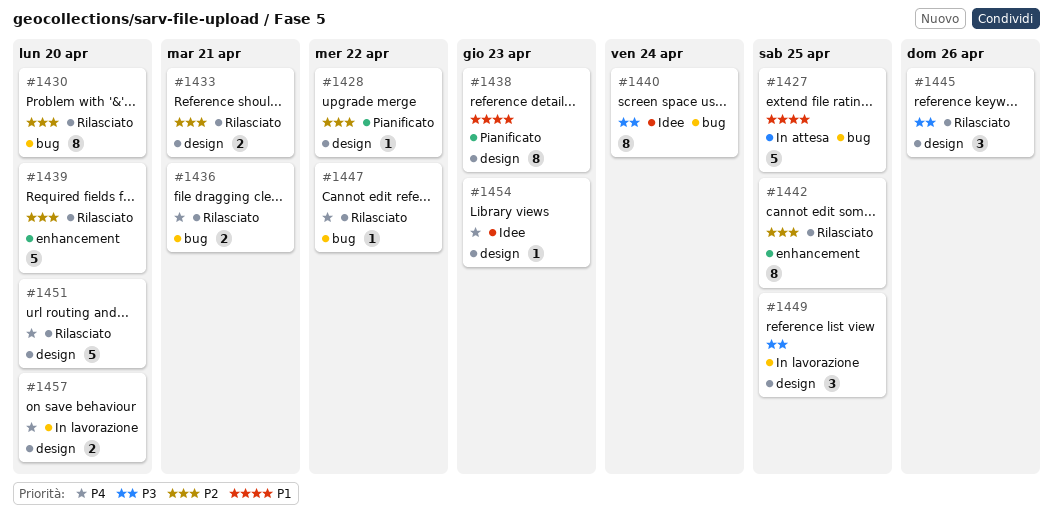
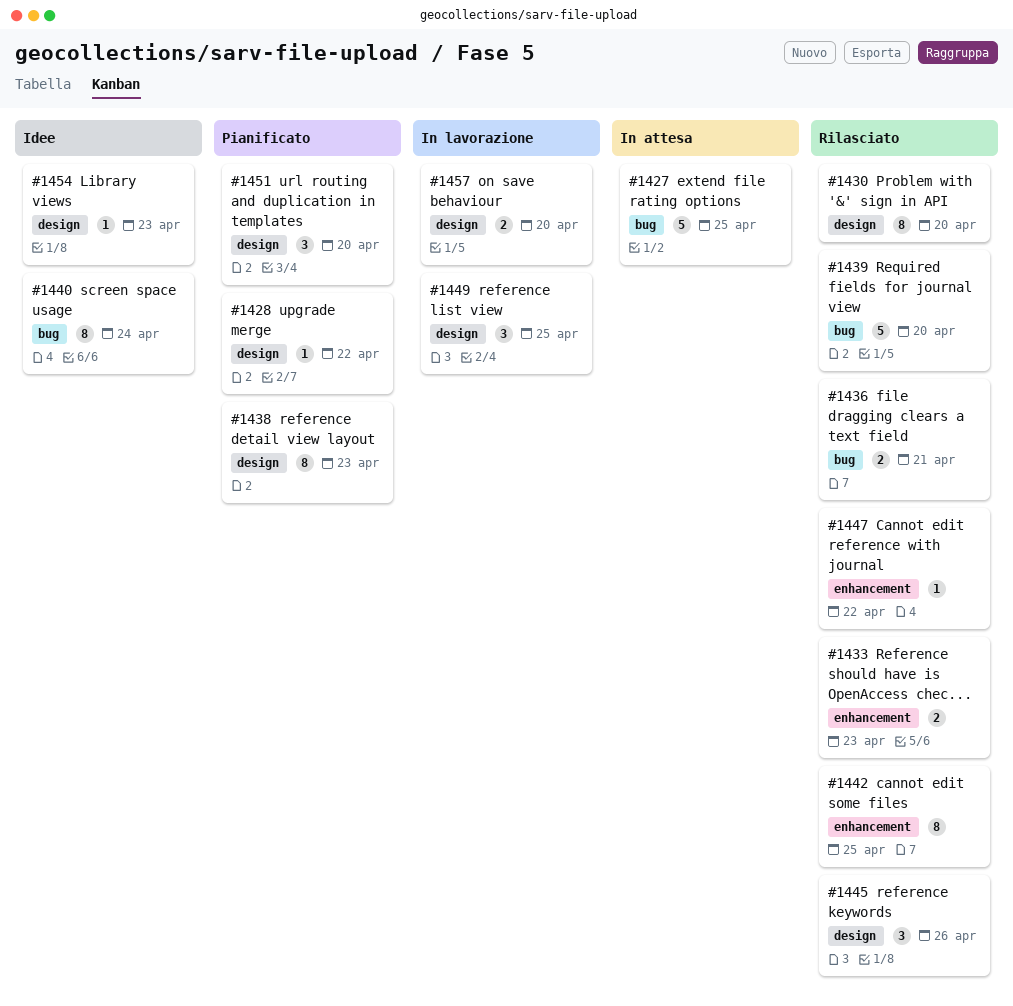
#1430, label: bug -> design
#1433, label: design -> enhancement
#1433, due: Apr 21 -> Apr 23
#1439, label: enhancement -> bug
#1447, label: bug -> enhancement
#1451, status: Rilasciato -> Pianificato
#1451, estimate: 5 -> 3

